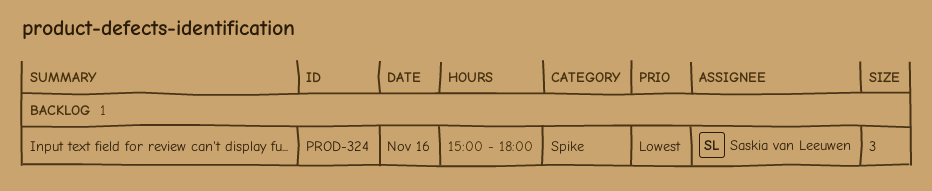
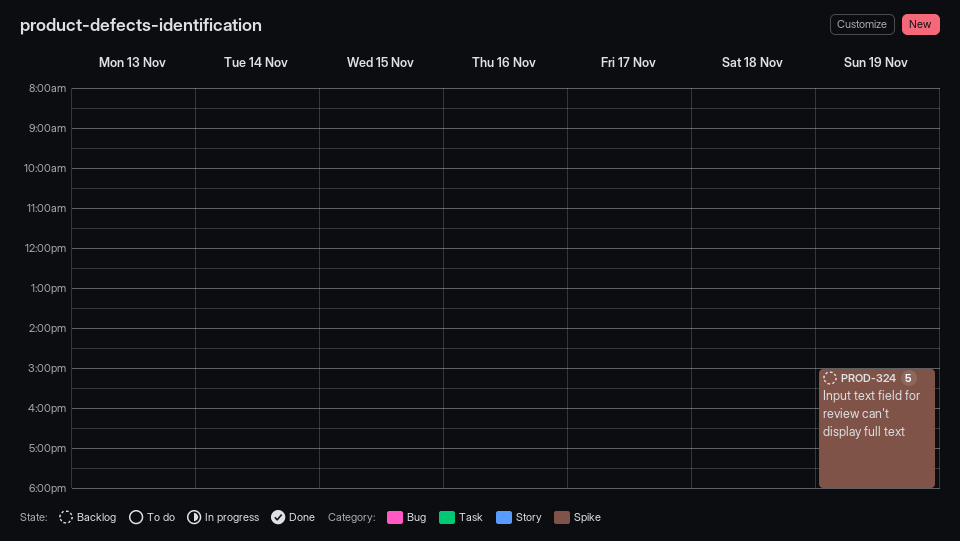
PROD-324, estimate: 3 -> 5
PROD-324, day: Nov 16 -> Nov 19

